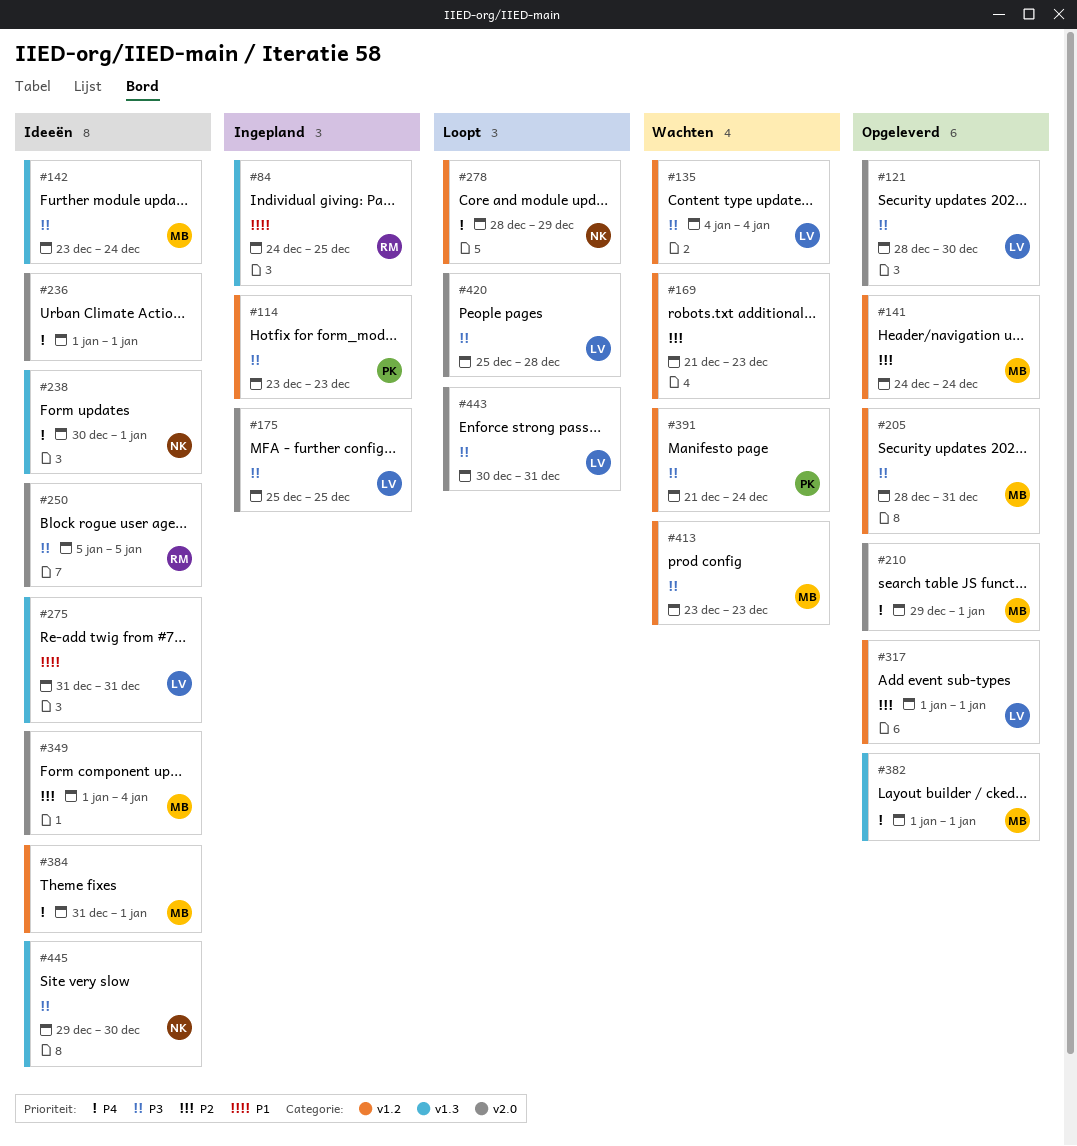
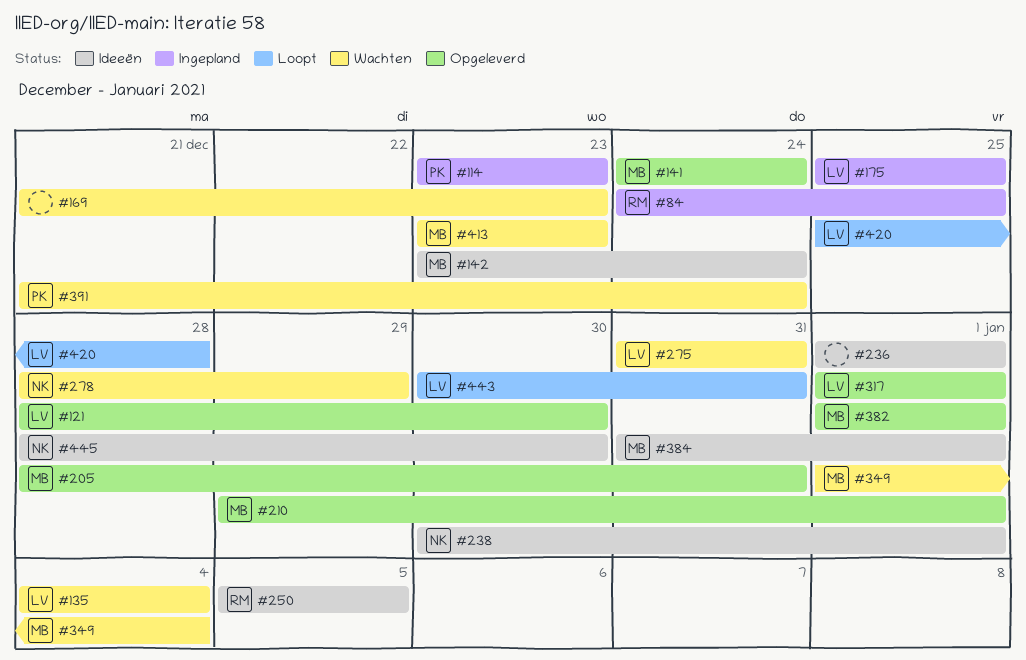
#275, status: Ideeën -> Wachten
#278, status: Loopt -> Wachten
#349, status: Ideeën -> Wachten
#445, start: Dec 29 -> Dec 28

